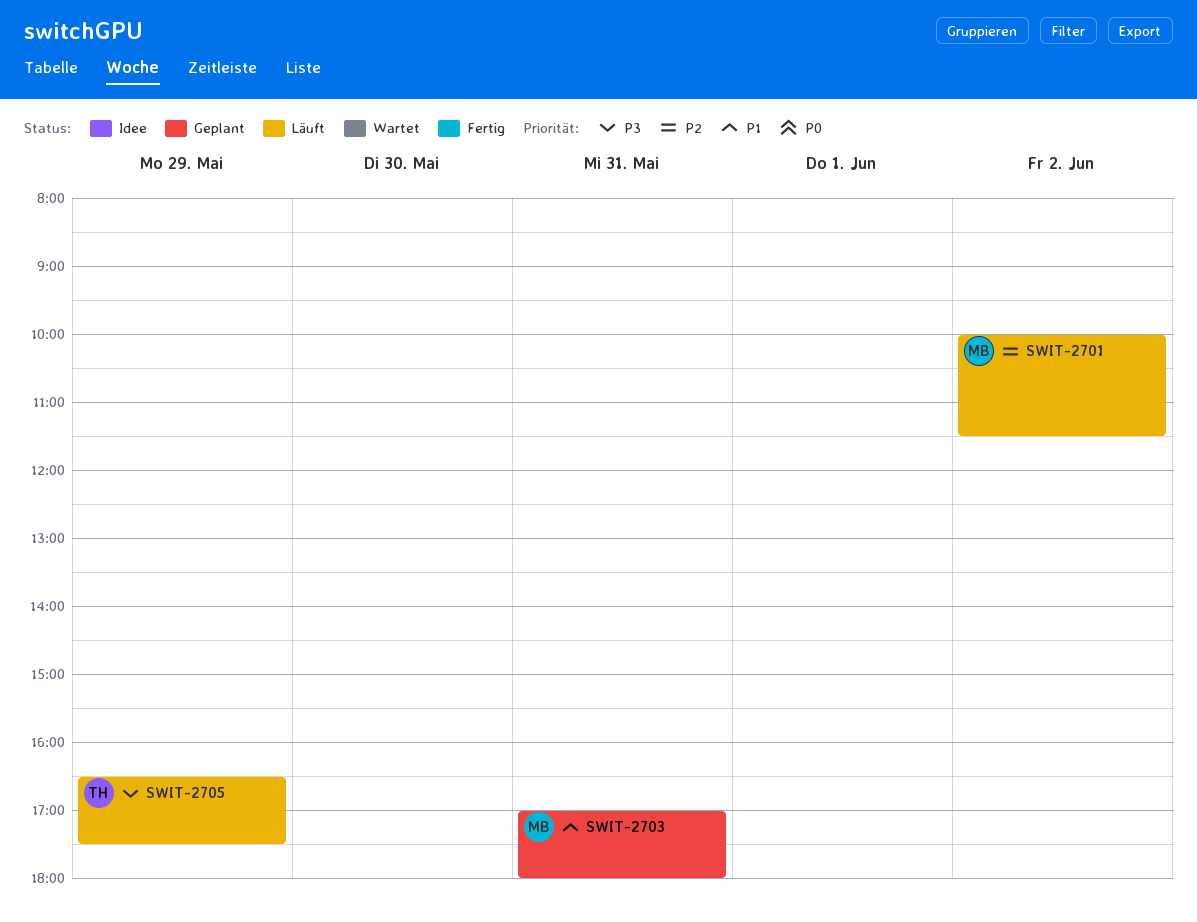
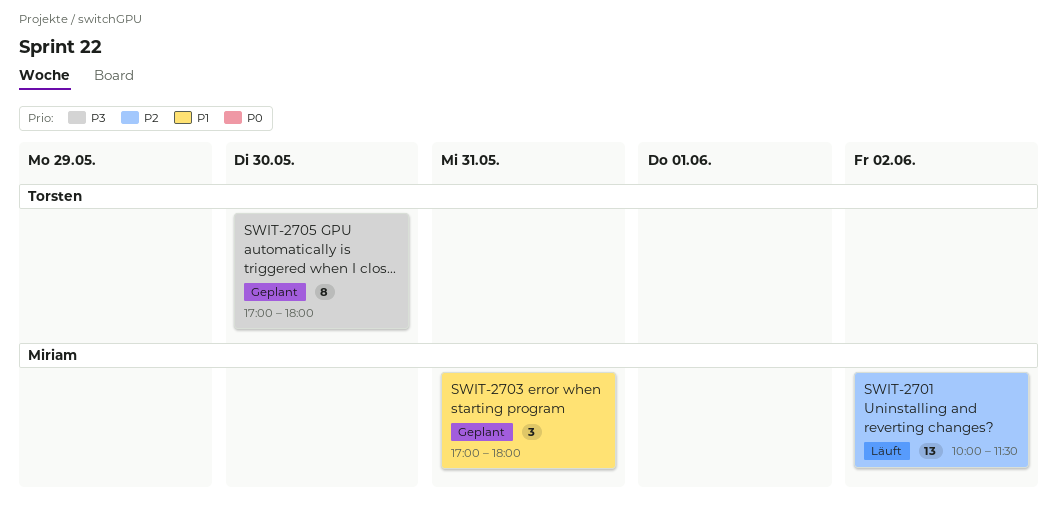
SWIT-2705, status: Läuft -> Geplant
SWIT-2705, day: May 29 -> May 30
SWIT-2705, begins: 16:30 -> 17:00
SWIT-2705, ends: 17:30 -> 18:00

